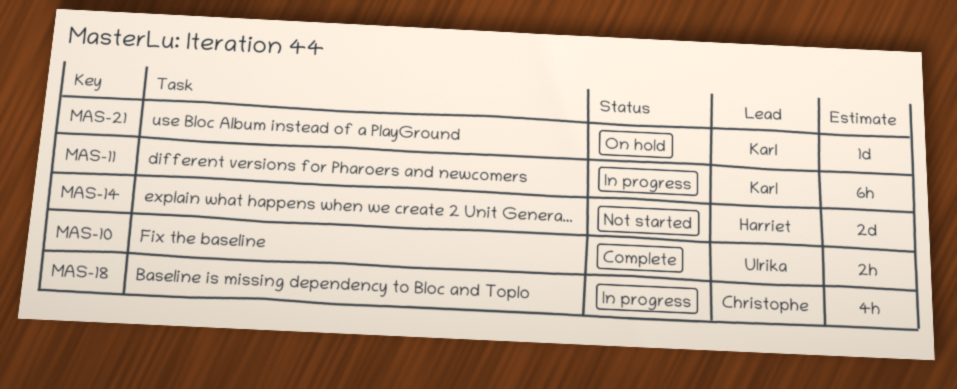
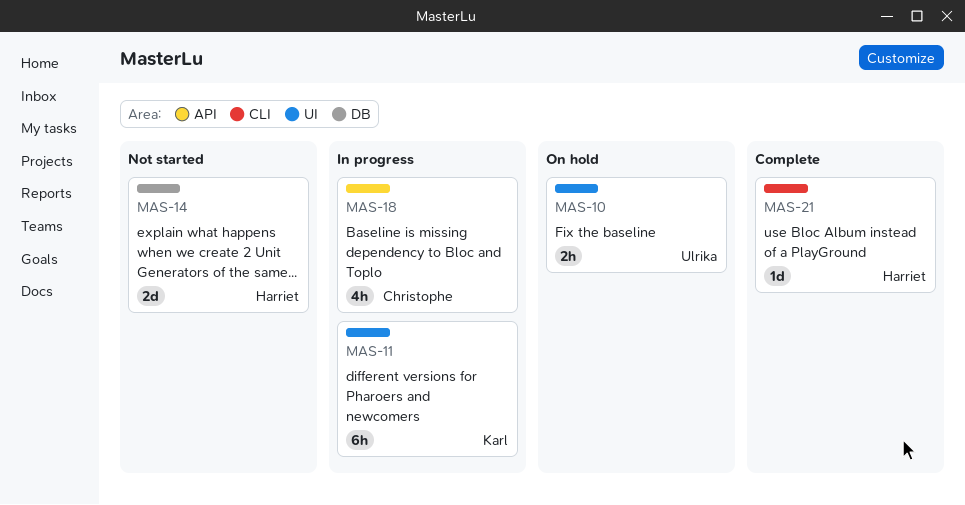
MAS-10, status: Complete -> On hold
MAS-21, status: On hold -> Complete
MAS-21, owner: Karl -> Harriet

